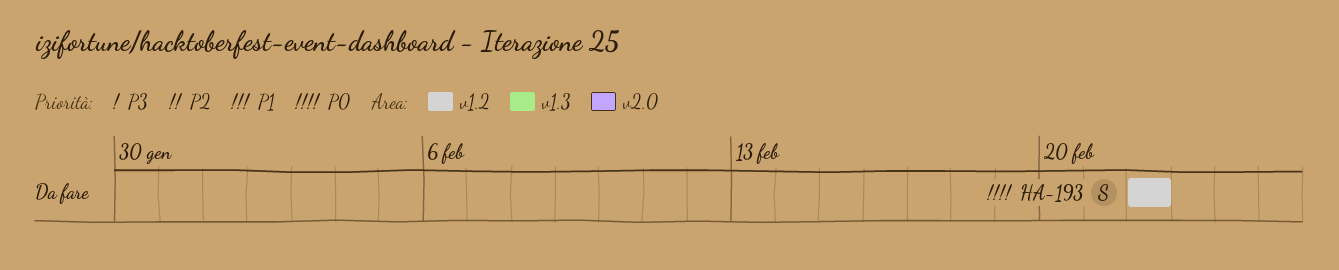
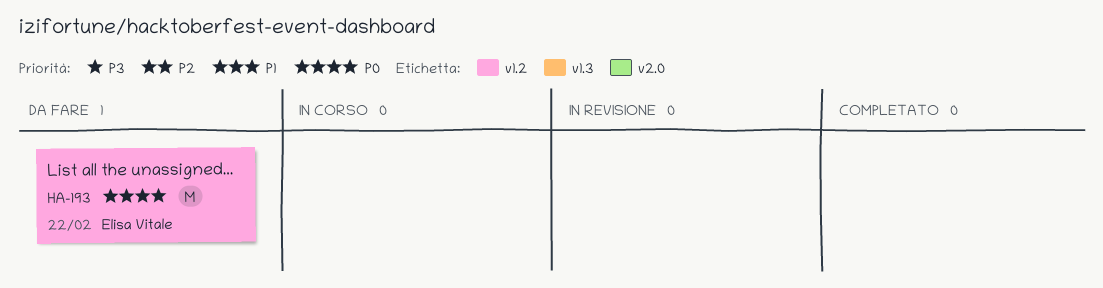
HA-193, estimate: S -> M

